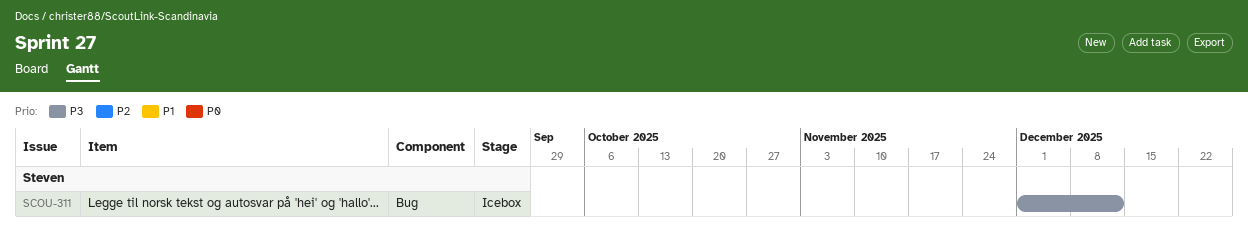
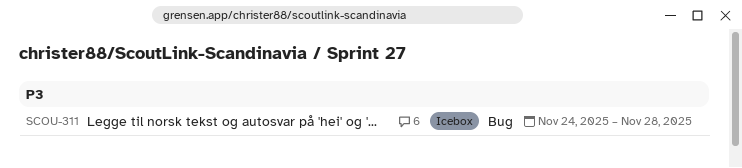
SCOU-311, start: Dec 1 -> Nov 24
SCOU-311, due: Dec 12 -> Nov 28

